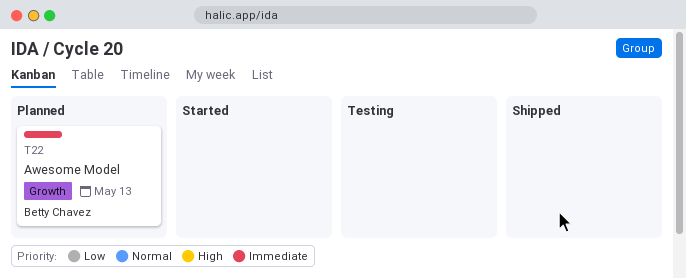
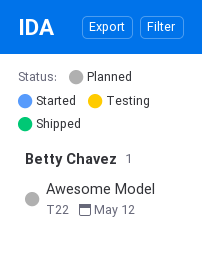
T22, due: May 13 -> May 12

